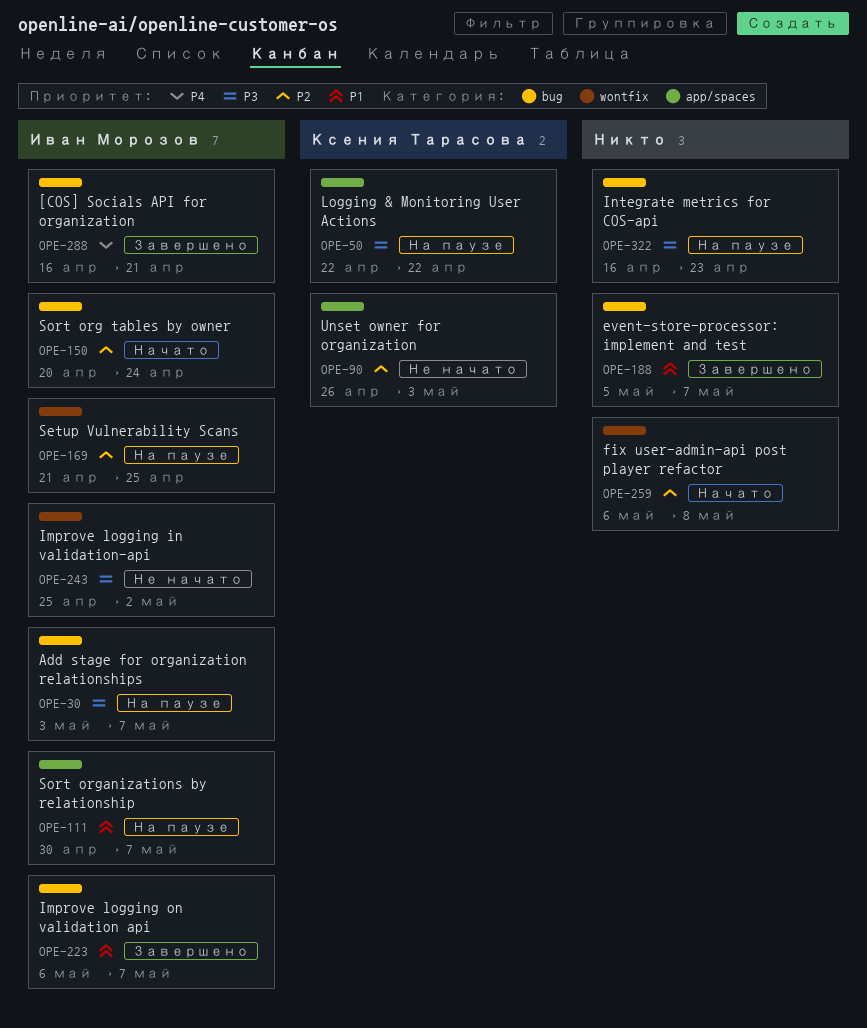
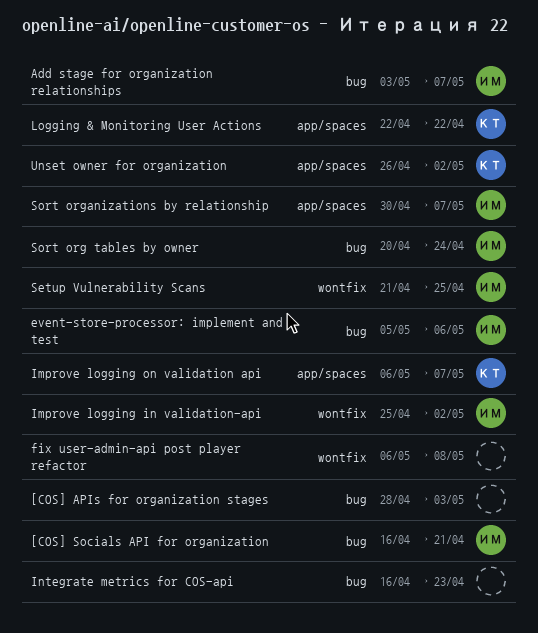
[COS] APIs for organization stages: none -> present
event-store-processor: implement and test, owner: none -> Иван Морозов
event-store-processor: implement and test, due: May 7 -> May 6
Improve logging on validation api, owner: Иван Морозов -> Ксения Тарасова
Improve logging on validation api, label: bug -> app/spaces
Unset owner for organization, due: May 3 -> May 2

